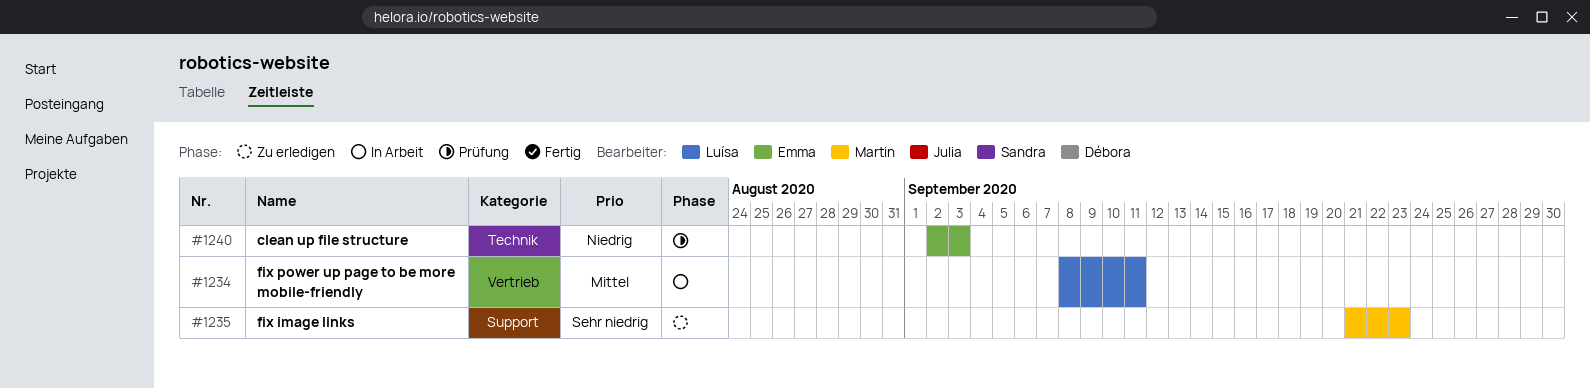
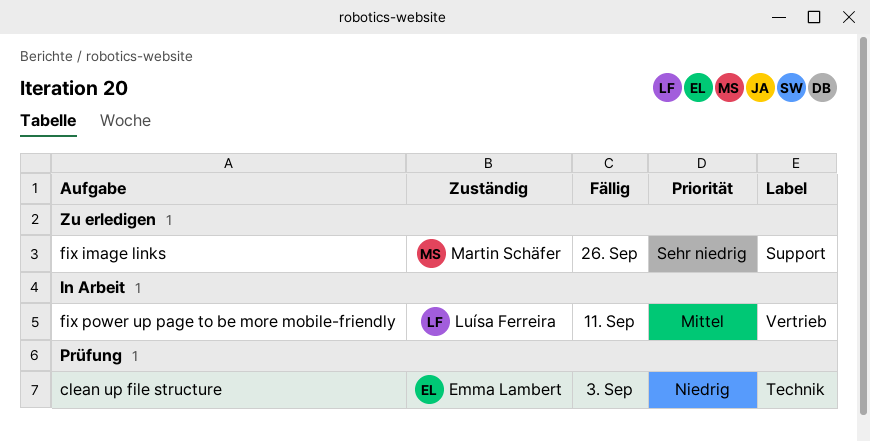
fix image links, due: Sep 23 -> Sep 26

